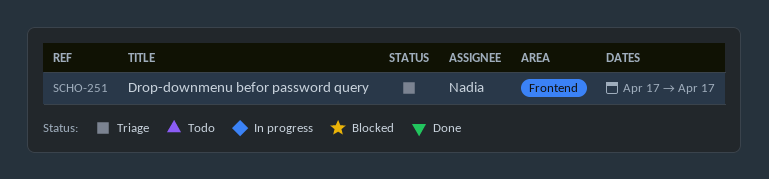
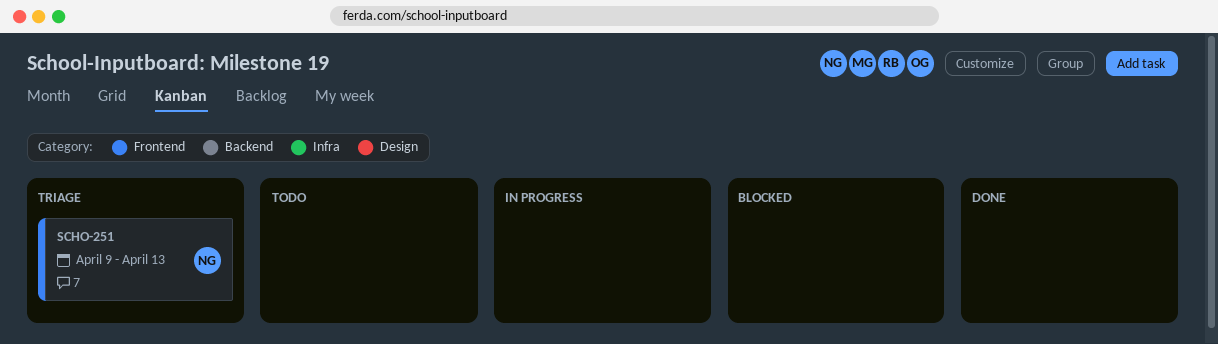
SCHO-251, start: Apr 17 -> Apr 9
SCHO-251, due: Apr 17 -> Apr 13

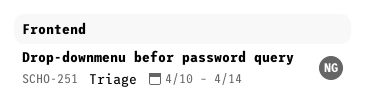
SCHO-251, start: Apr 9 -> Apr 10
SCHO-251, due: Apr 13 -> Apr 14

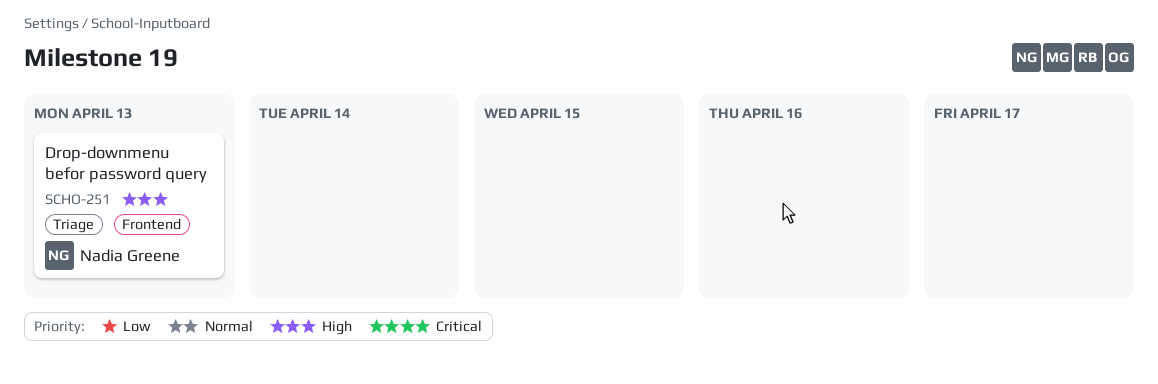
SCHO-251, due: Apr 14 -> Apr 13

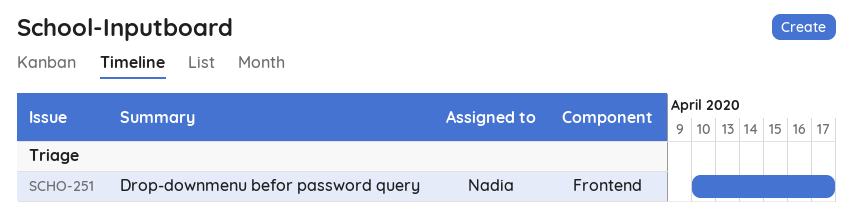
SCHO-251, due: Apr 13 -> Apr 17

